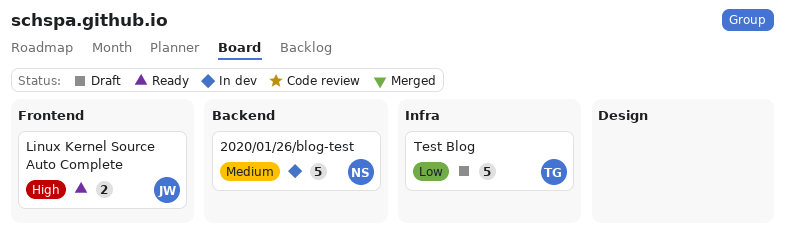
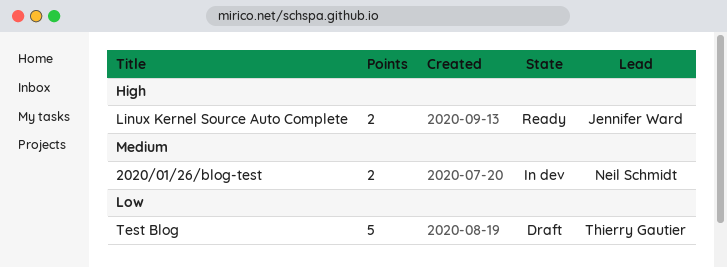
2020/01/26/blog-test, estimate: 5 -> 2

